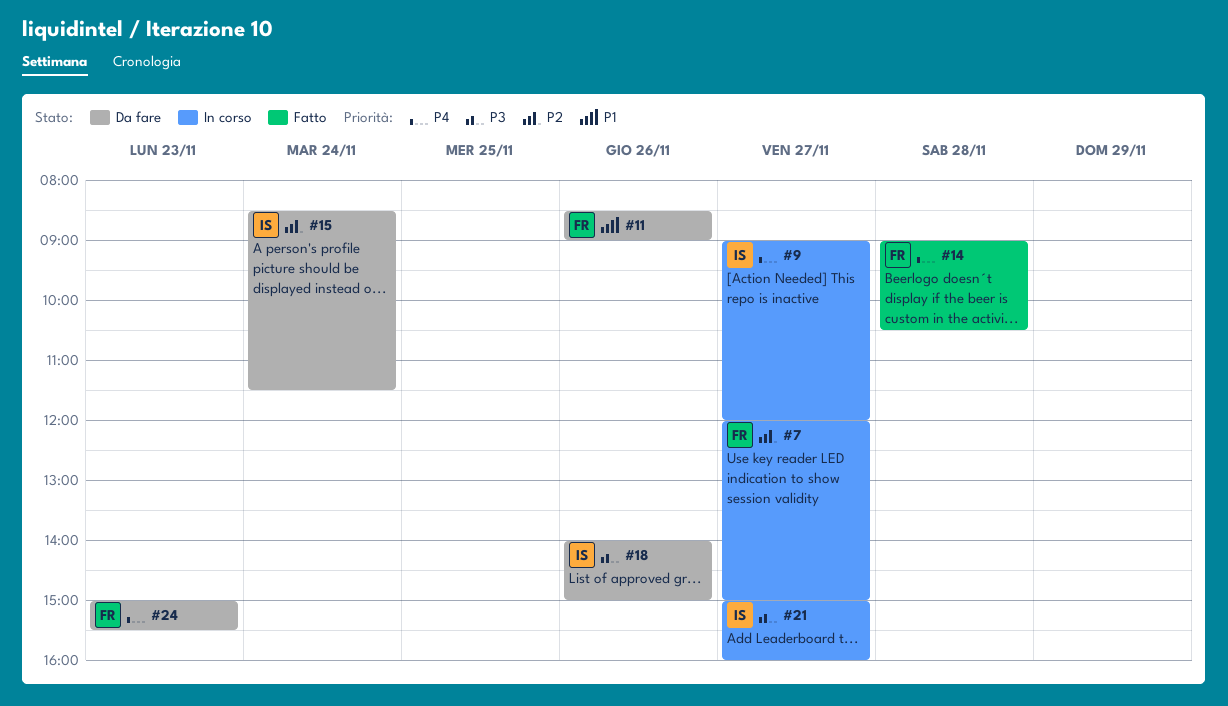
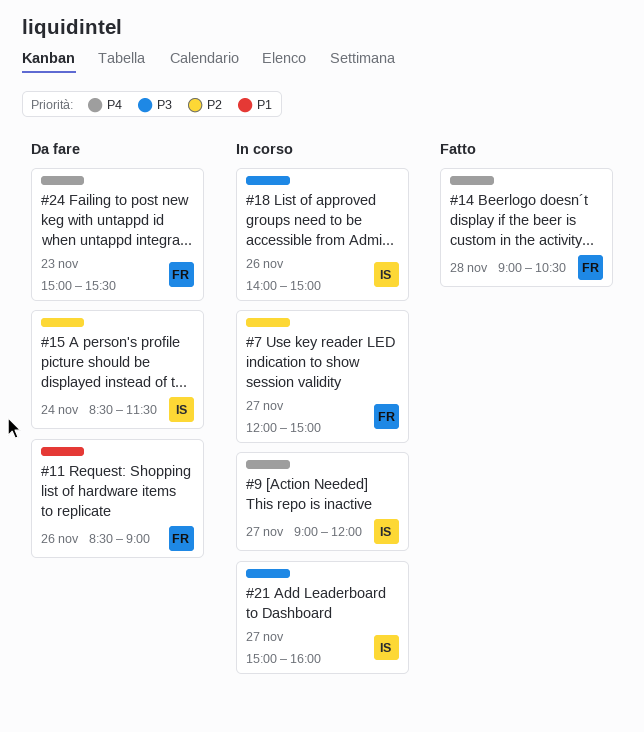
#18, status: Da fare -> In corso

